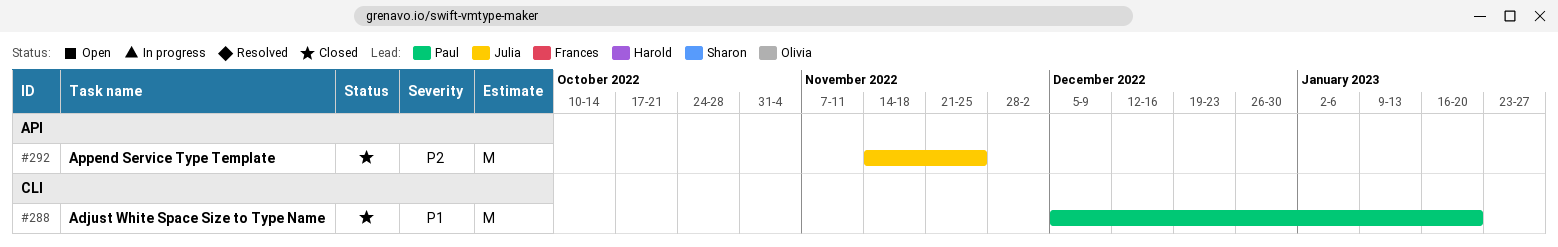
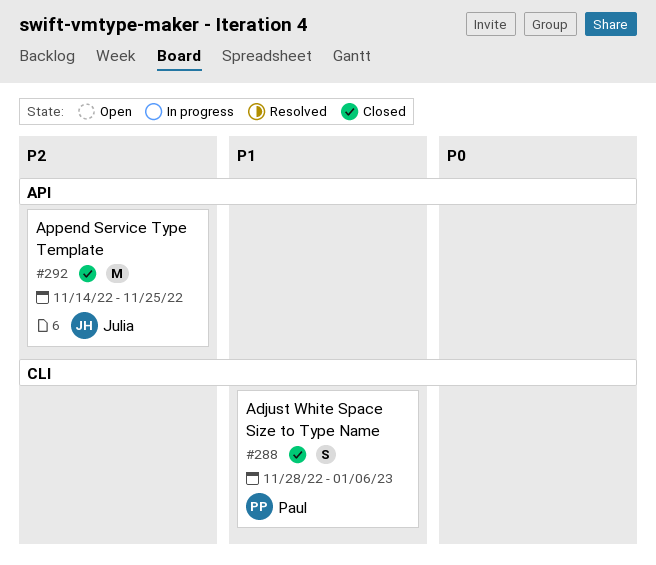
#288, estimate: M -> S
#288, start: Dec 5 -> Nov 28
#288, due: Jan 20 -> Jan 6

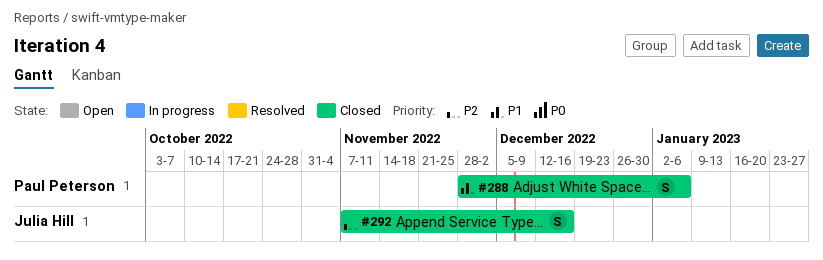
#292, estimate: M -> S
#292, start: Nov 14 -> Nov 7
#292, due: Nov 25 -> Dec 16

